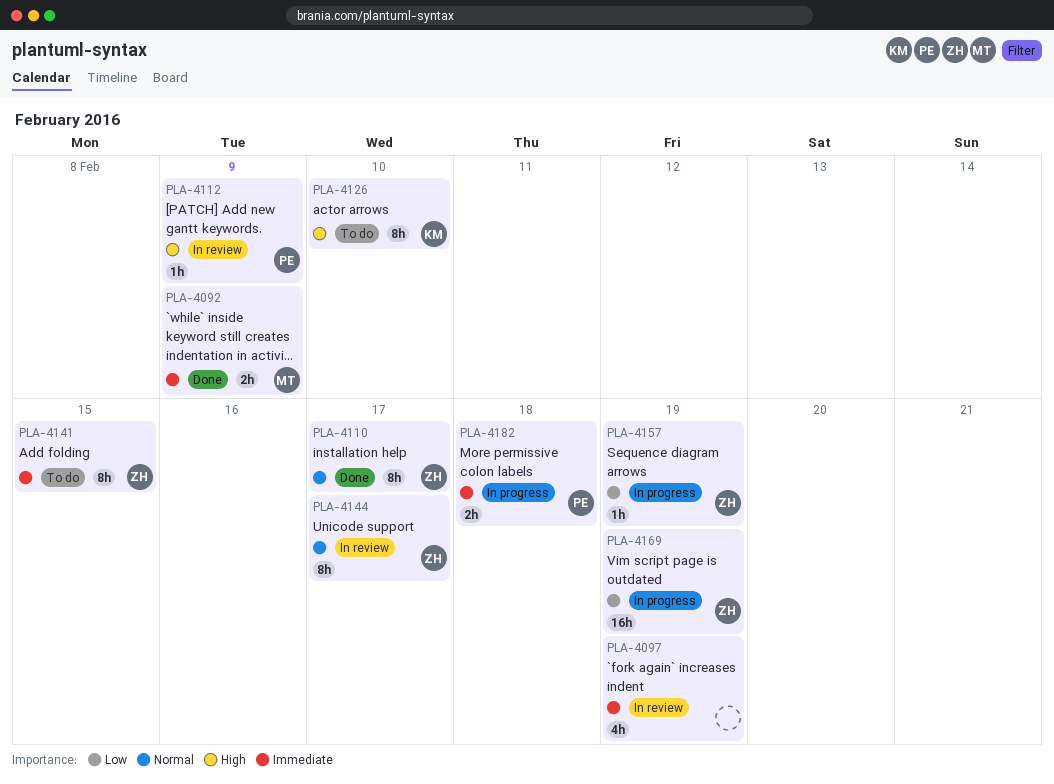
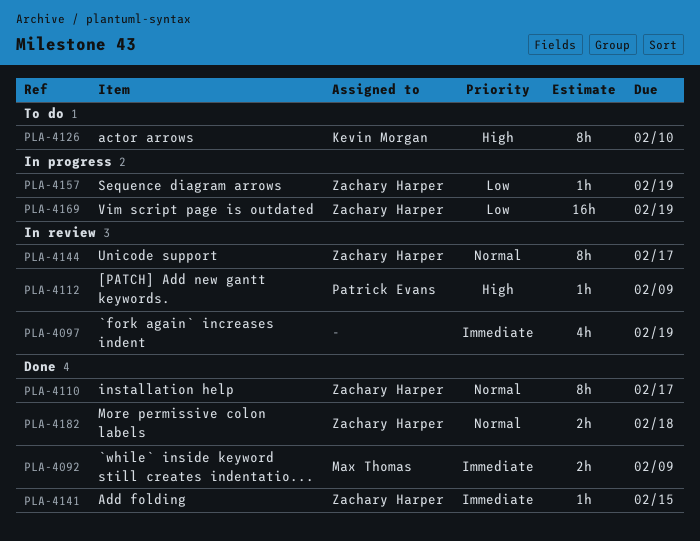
PLA-4141, status: To do -> Done
PLA-4141, estimate: 8h -> 1h
PLA-4182, status: In progress -> Done
PLA-4182, owner: Patrick Evans -> Zachary Harper
PLA-4182, priority: Immediate -> Normal

